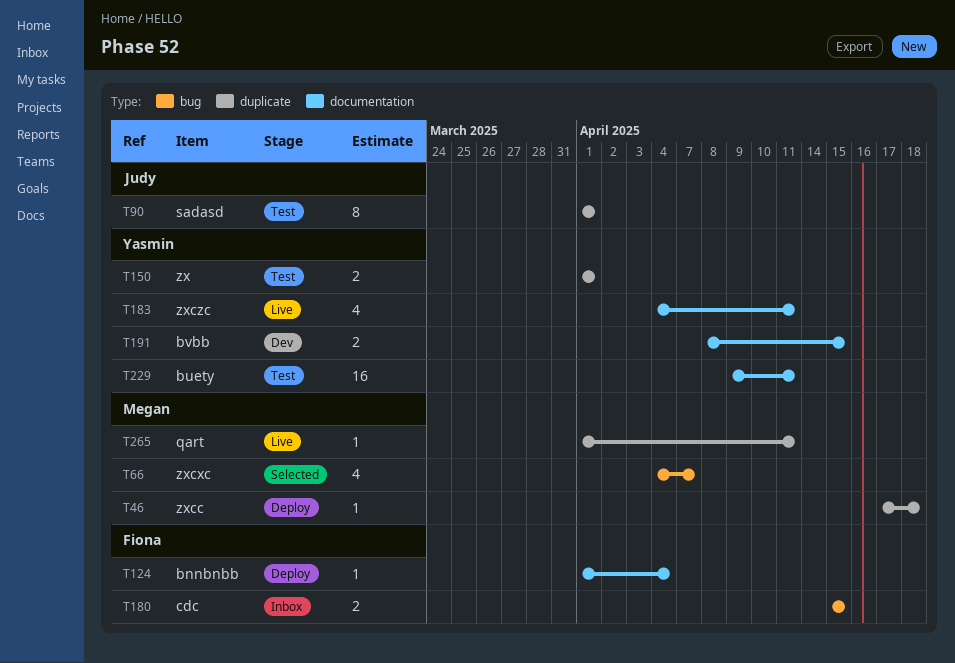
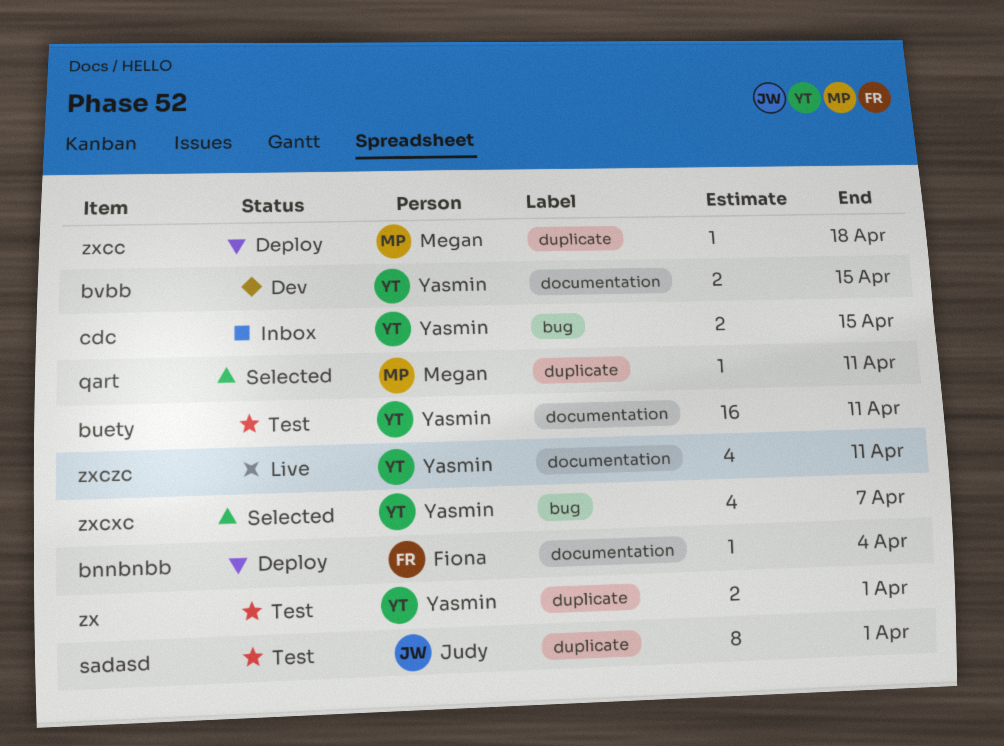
cdc, owner: Fiona -> Yasmin
qart, status: Live -> Selected
zxcxc, owner: Megan -> Yasmin

